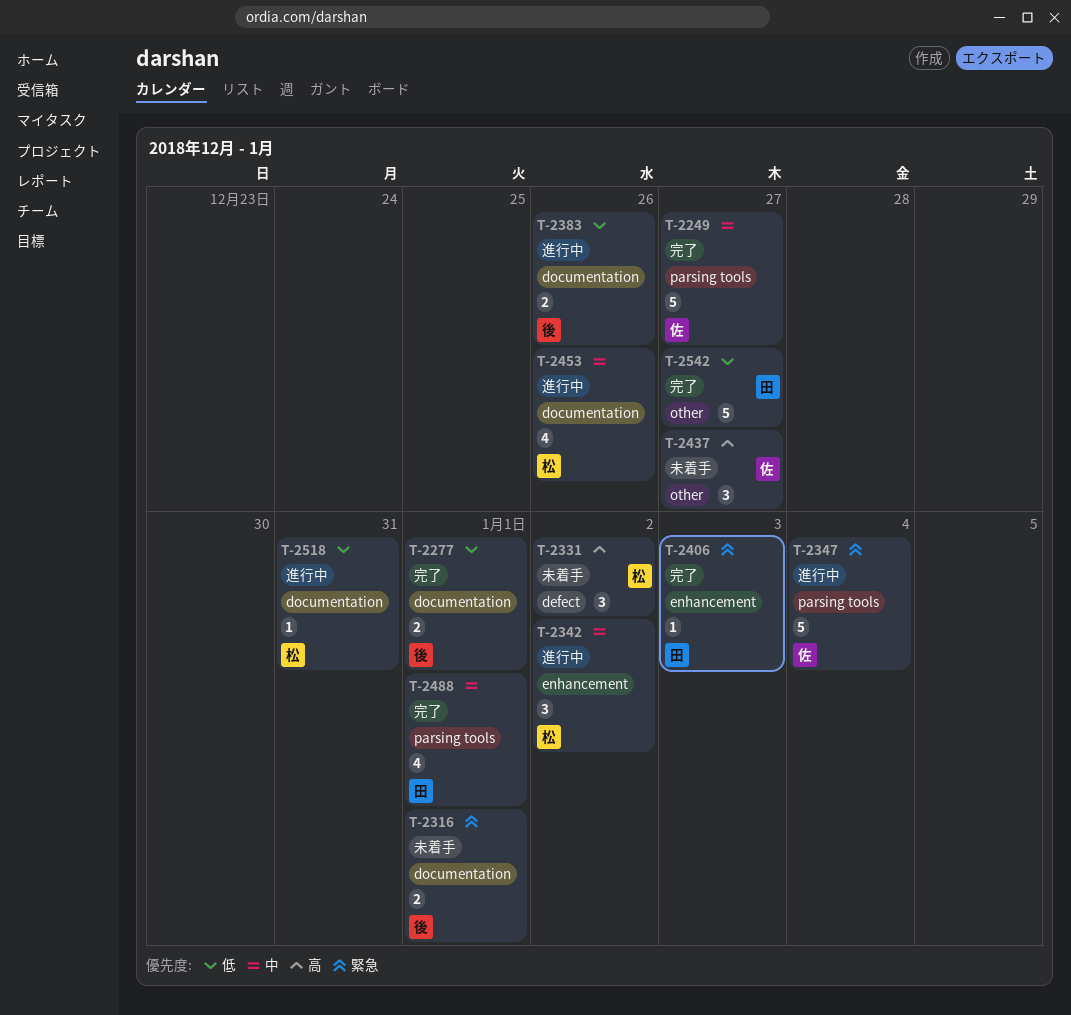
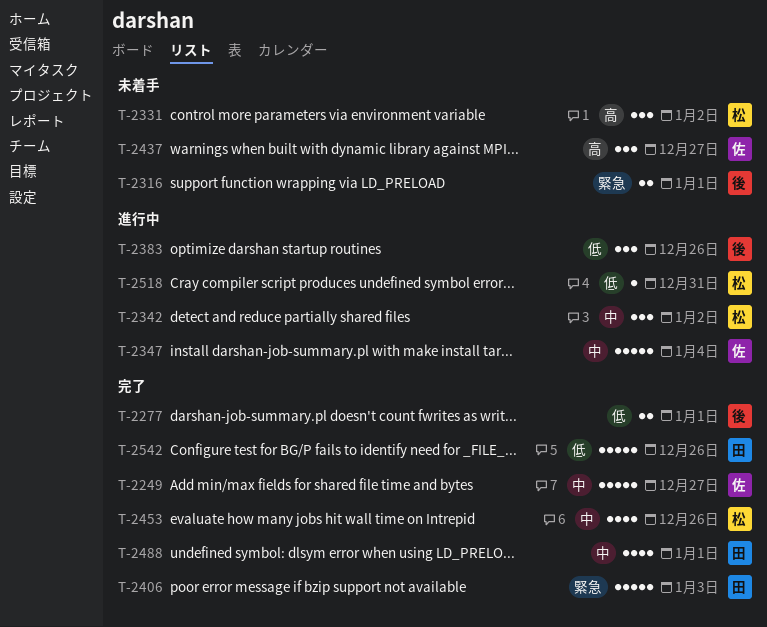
T-2347, priority: 緊急 -> 中
T-2383, estimate: 2 -> 3
T-2406, estimate: 1 -> 5
T-2453, status: 進行中 -> 完了
T-2542, due: Dec 27 -> Dec 26

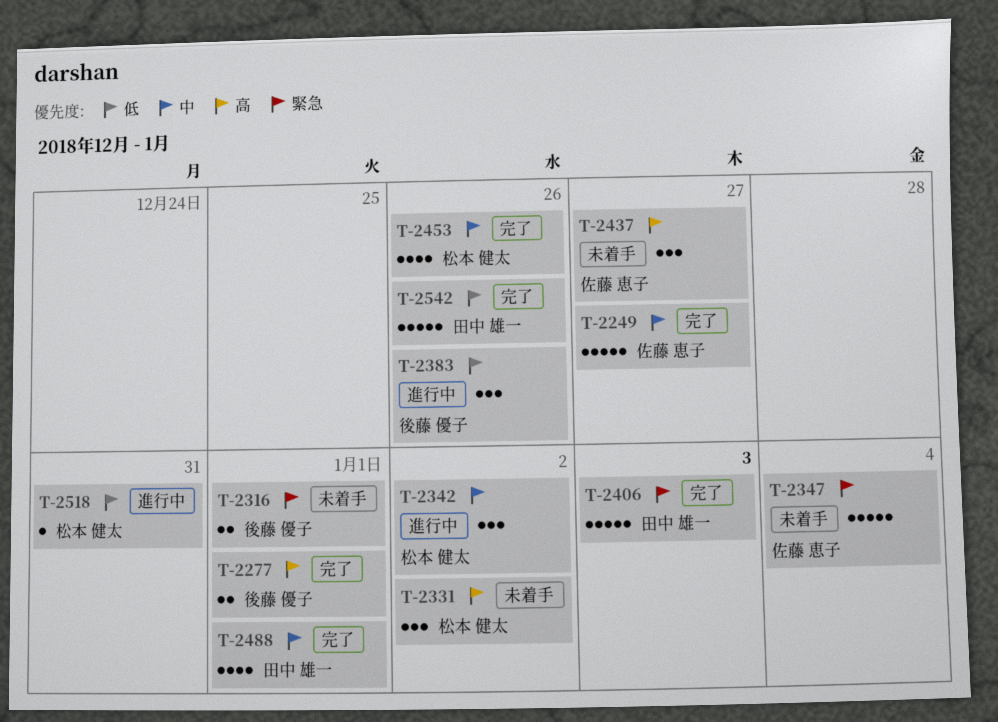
T-2277, priority: 低 -> 高
T-2347, status: 進行中 -> 未着手
T-2347, priority: 中 -> 緊急

